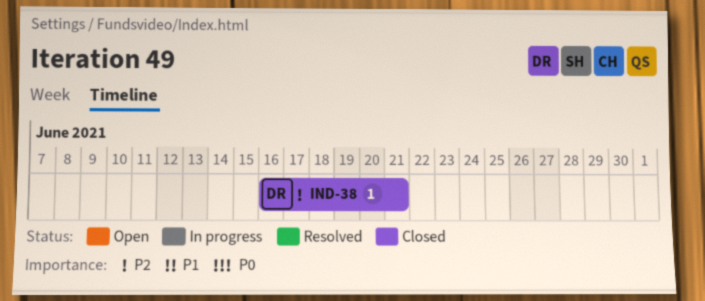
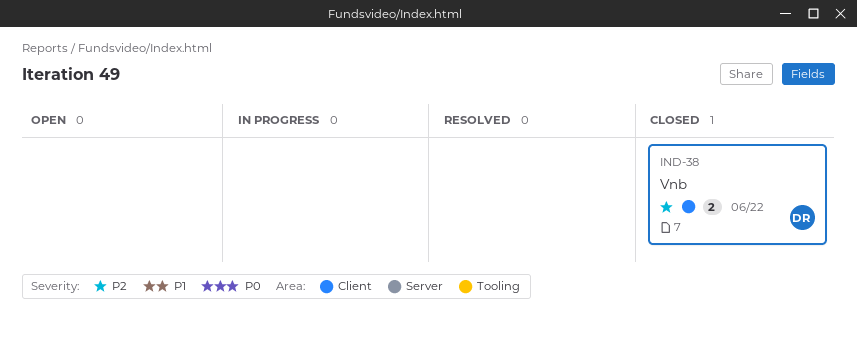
IND-38, estimate: 1 -> 2
IND-38, due: Jun 21 -> Jun 22

